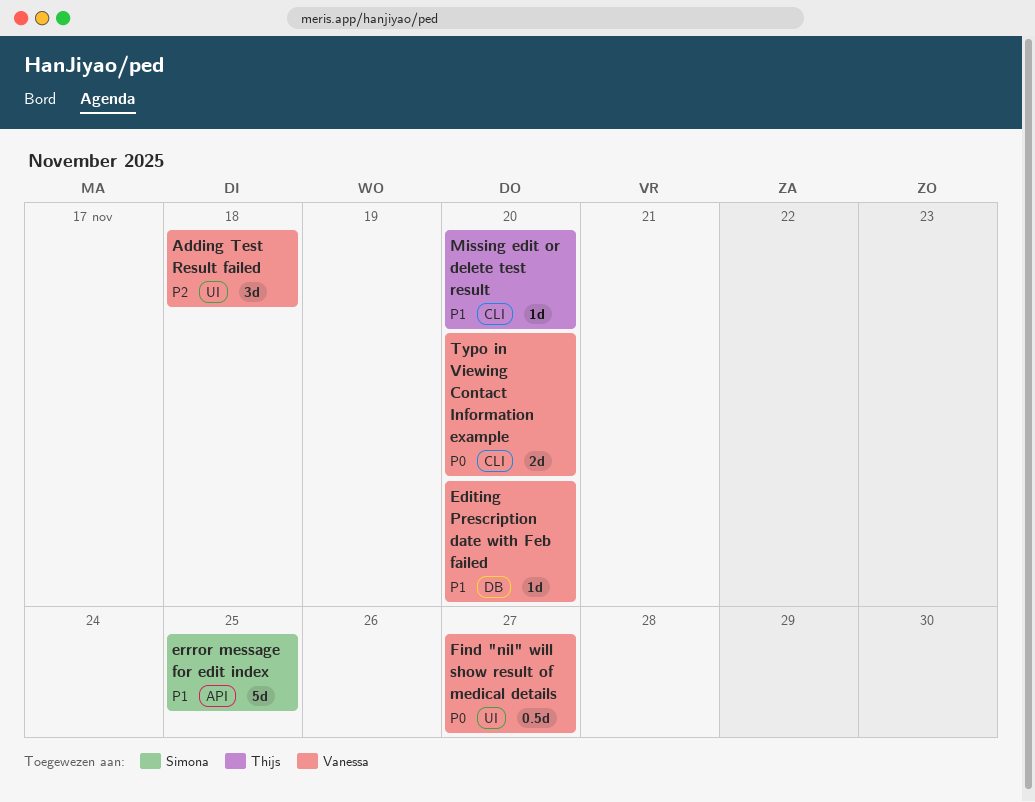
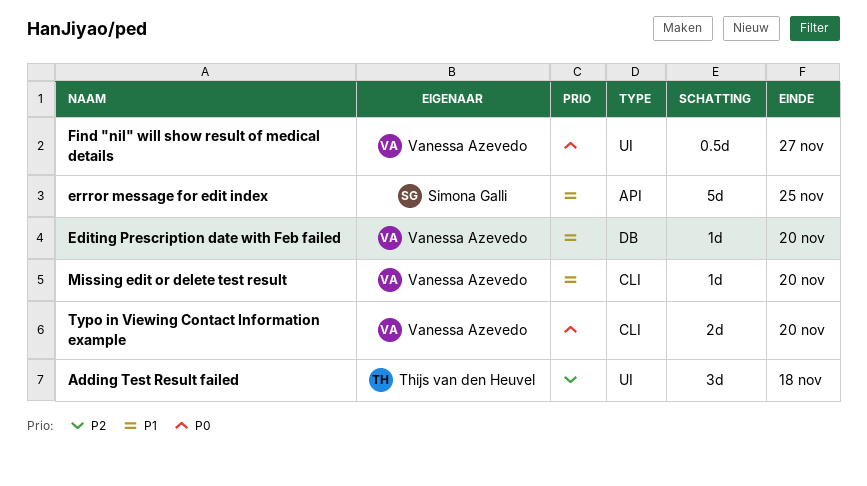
Adding Test Result failed, owner: Vanessa Azevedo -> Thijs van den Heuvel
Missing edit or delete test result, owner: Thijs van den Heuvel -> Vanessa Azevedo

